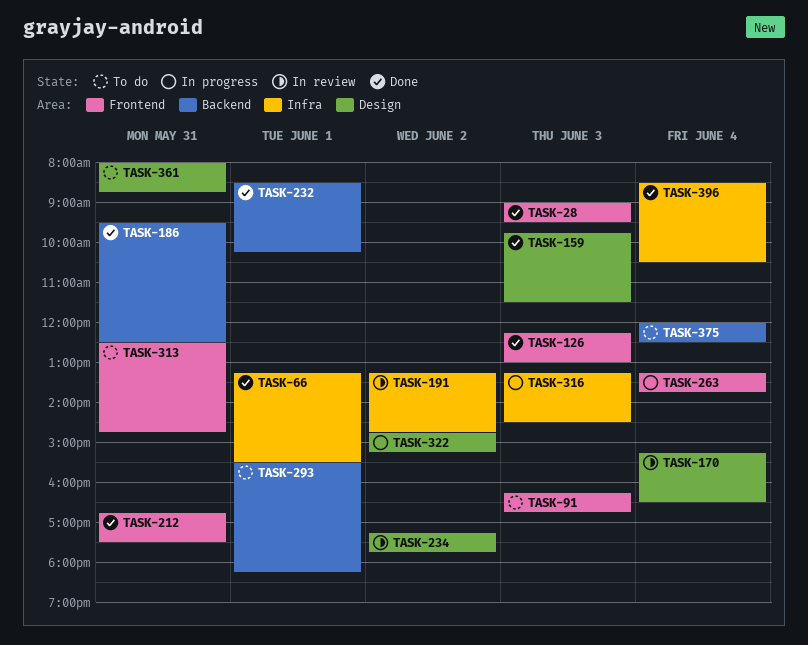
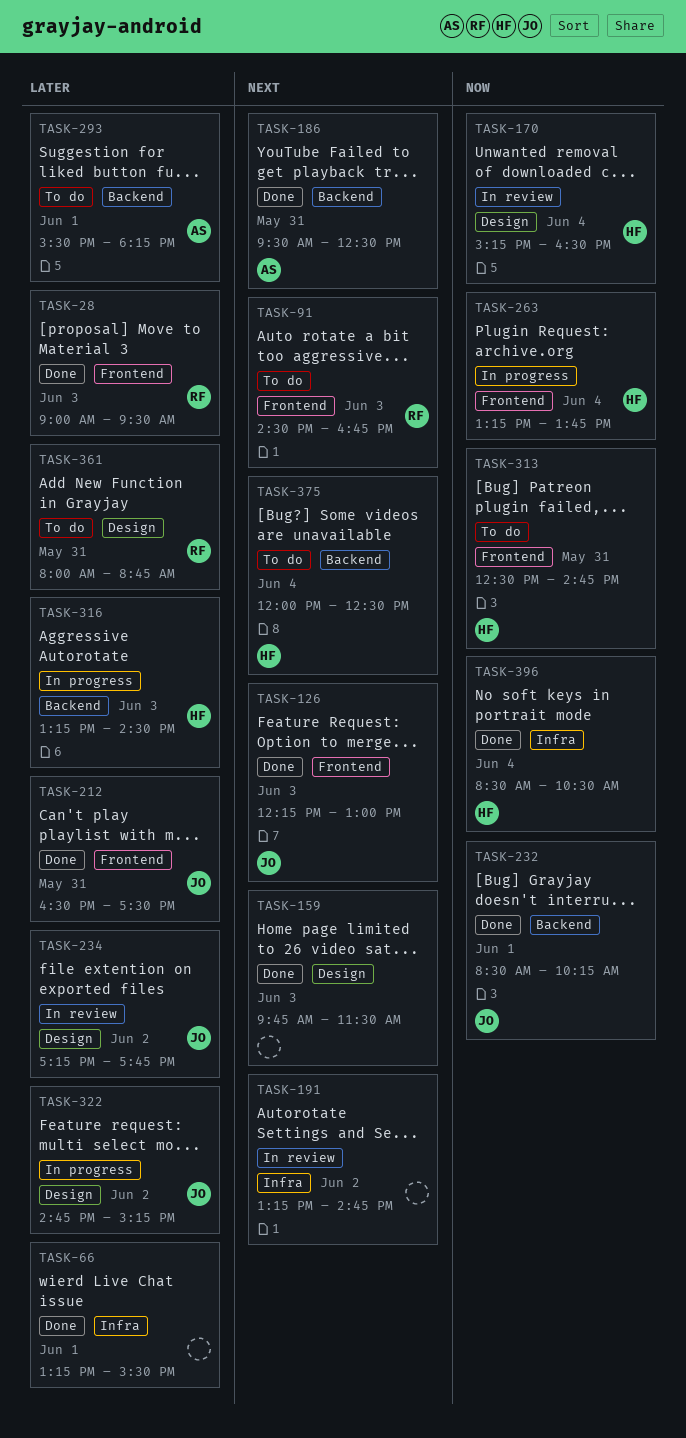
TASK-91, begins: 16:15 -> 14:30
TASK-212, begins: 16:45 -> 16:30
TASK-316, label: Infra -> Backend

